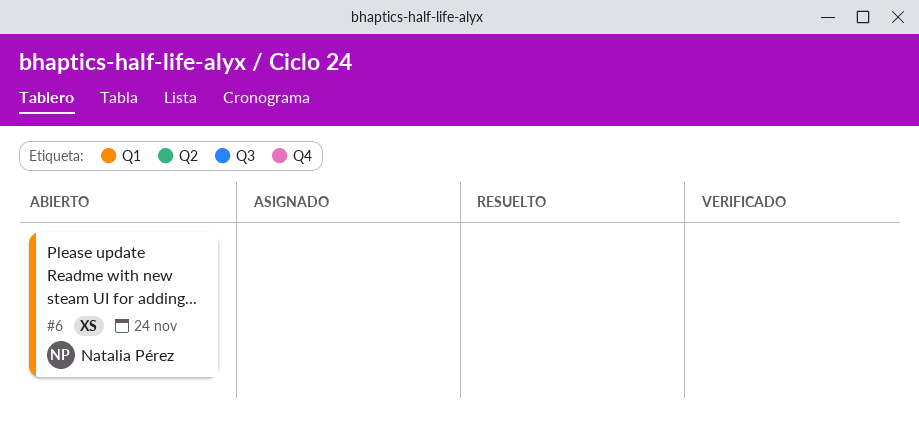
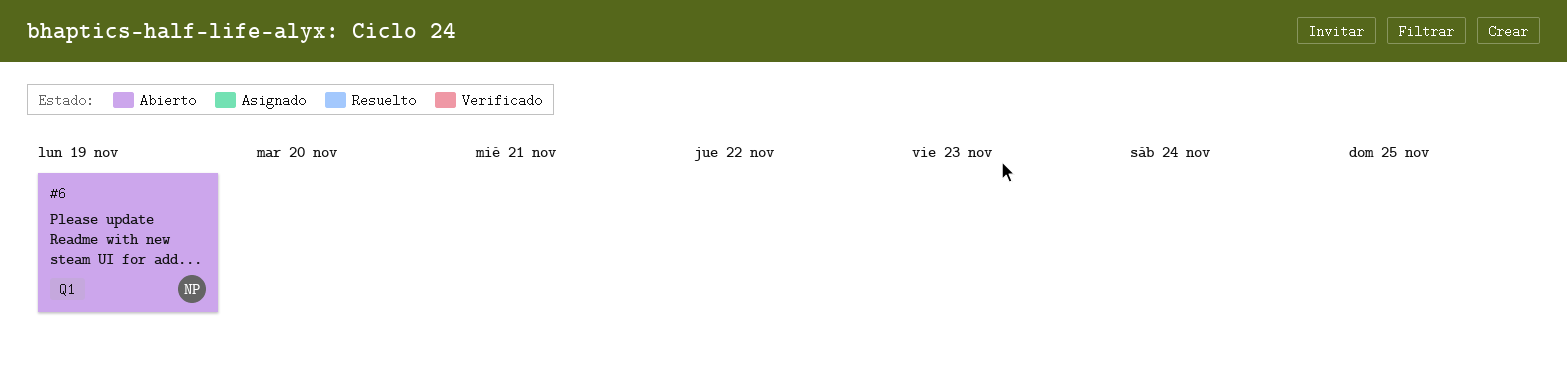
#6, due: Nov 24 -> Nov 19

